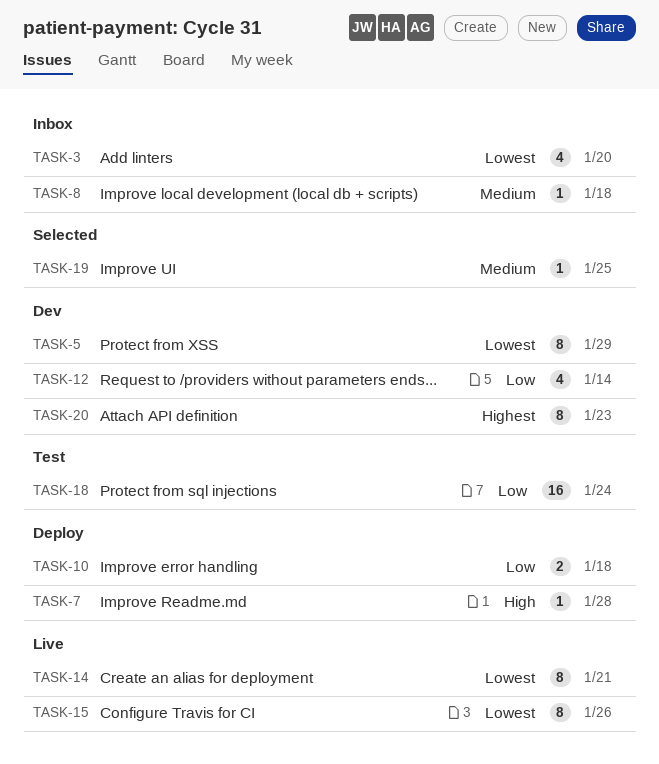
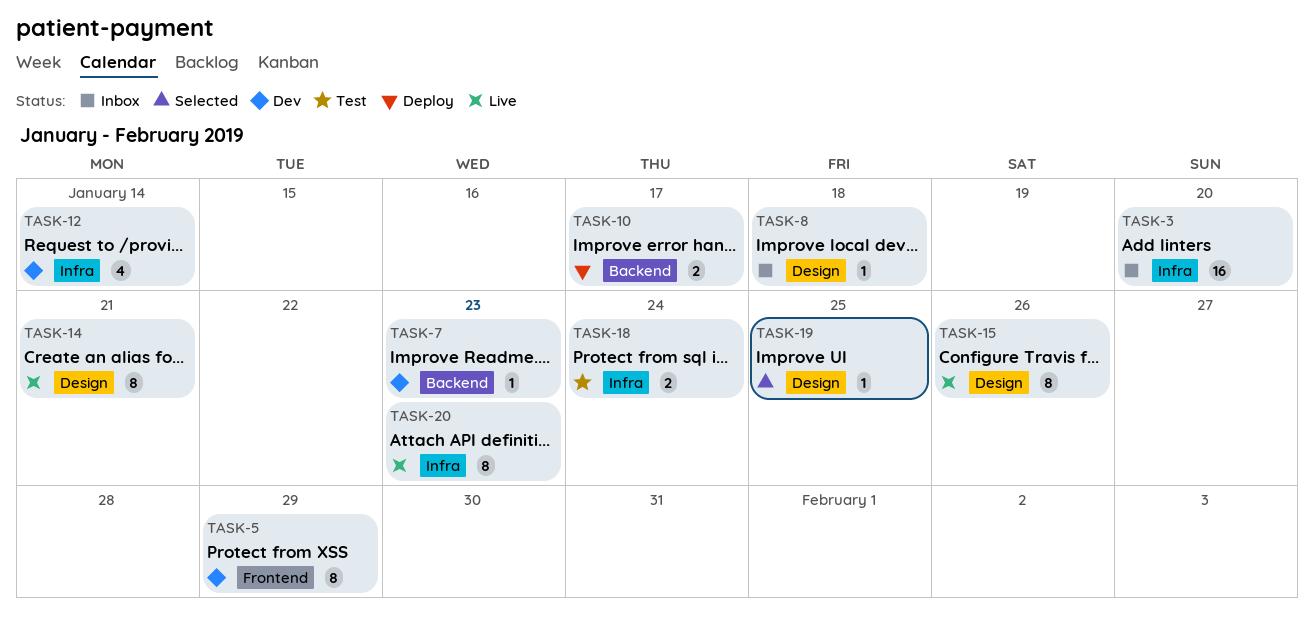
TASK-3, estimate: 4 -> 16
TASK-7, status: Deploy -> Dev
TASK-7, due: Jan 28 -> Jan 23
TASK-10, due: Jan 18 -> Jan 17
TASK-18, estimate: 16 -> 2
TASK-20, status: Dev -> Live

